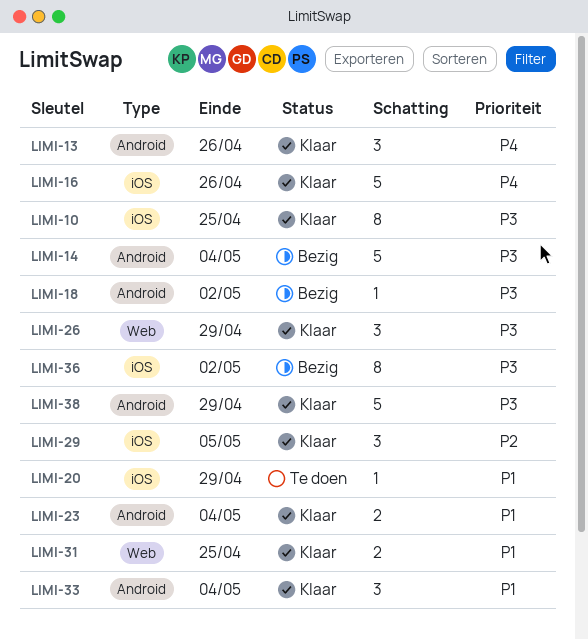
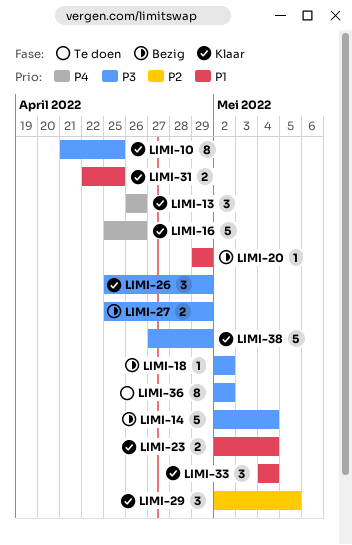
LIMI-20, status: Te doen -> Bezig
LIMI-27: none -> present
LIMI-36, status: Bezig -> Te doen

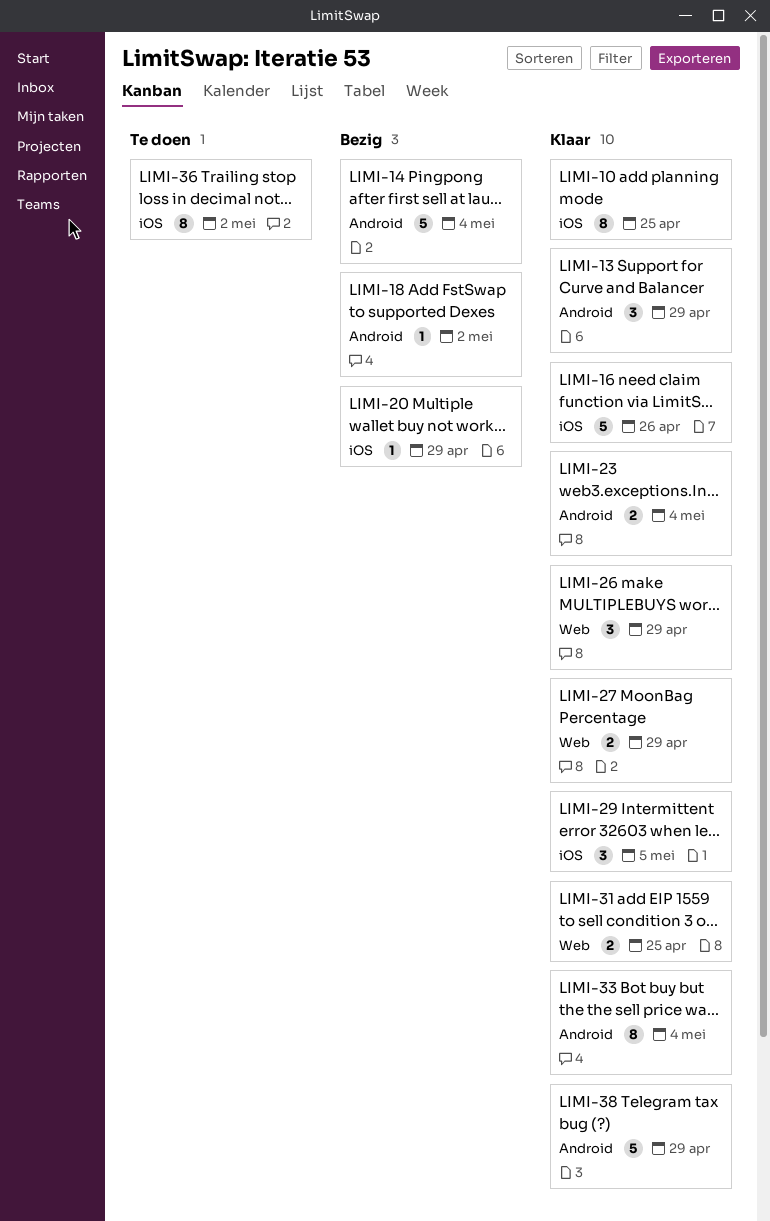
LIMI-13, due: Apr 26 -> Apr 29
LIMI-27, status: Bezig -> Klaar
LIMI-33, estimate: 3 -> 8

